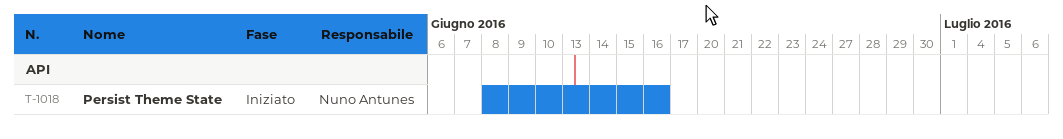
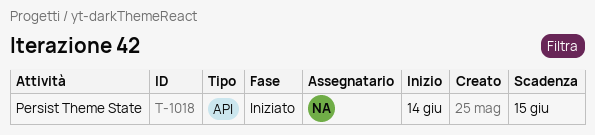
T-1018, start: Jun 8 -> Jun 14
T-1018, due: Jun 16 -> Jun 15

